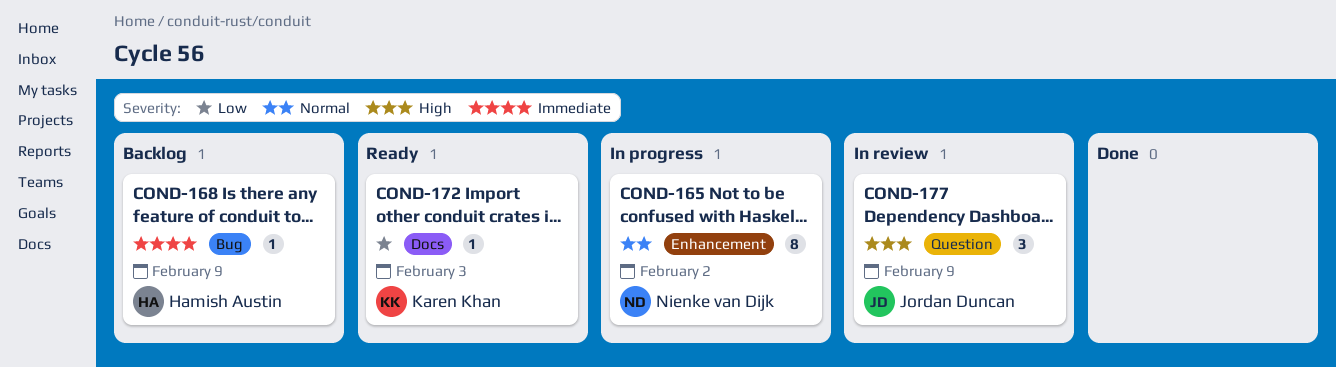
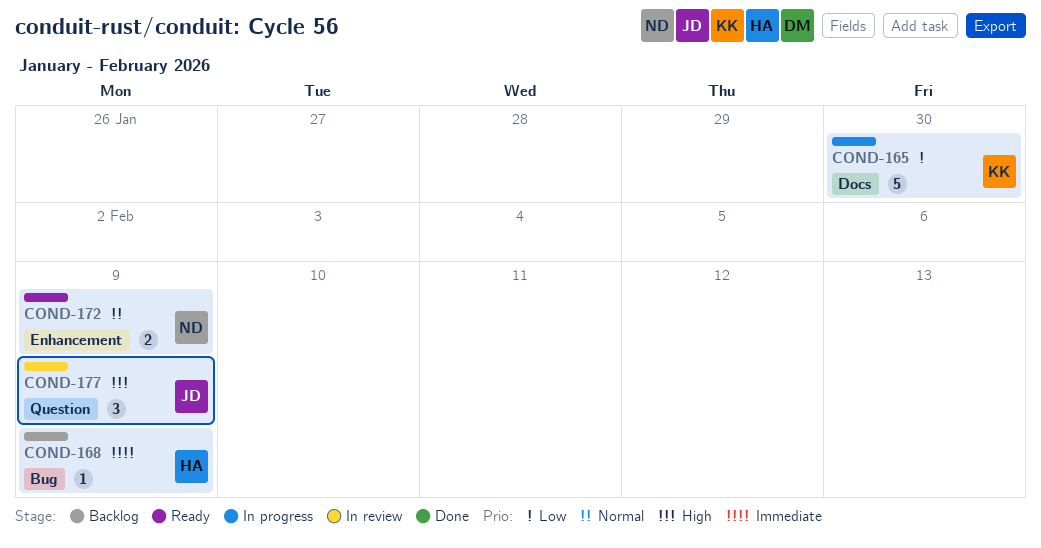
COND-165, owner: Nienke van Dijk -> Karen Khan
COND-165, priority: Normal -> Low
COND-165, label: Enhancement -> Docs
COND-165, estimate: 8 -> 5
COND-165, due: Feb 2 -> Jan 30
COND-172, owner: Karen Khan -> Nienke van Dijk
COND-172, priority: Low -> Normal
COND-172, label: Docs -> Enhancement
COND-172, estimate: 1 -> 2
COND-172, due: Feb 3 -> Feb 9

